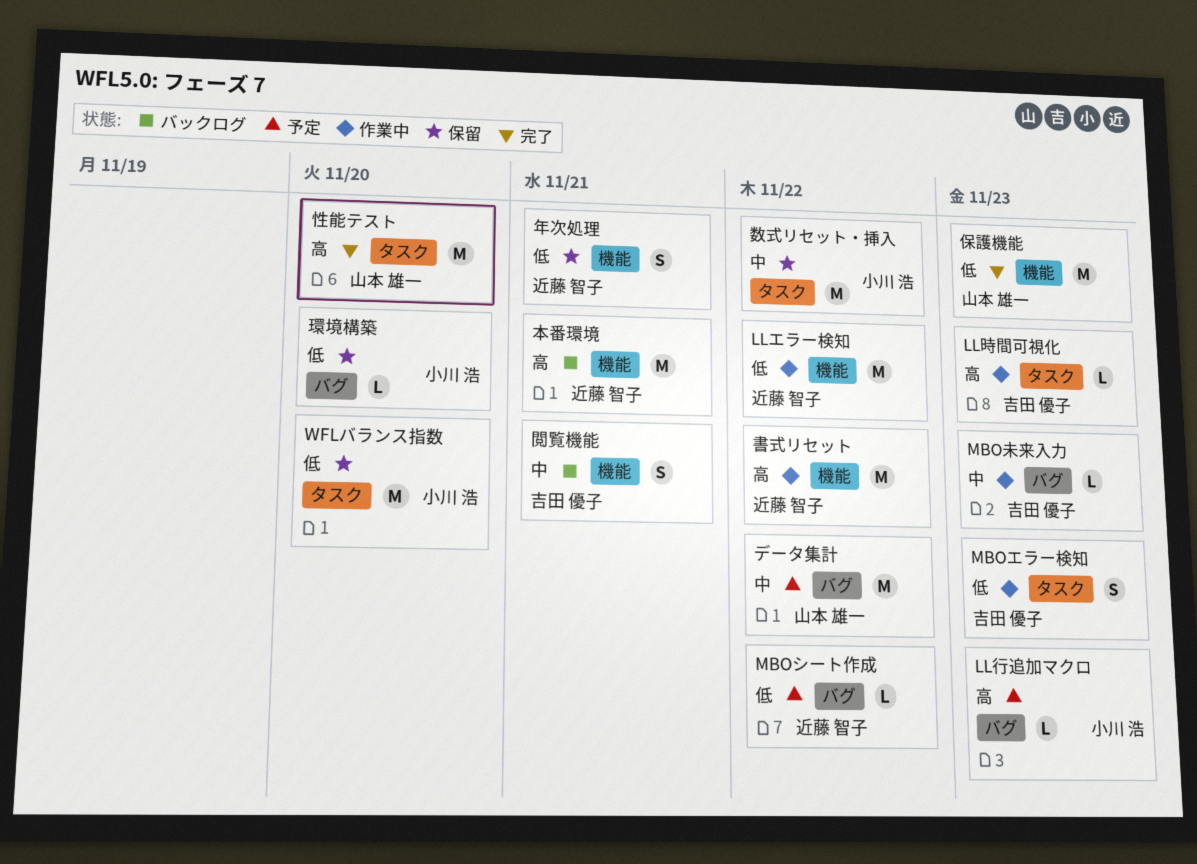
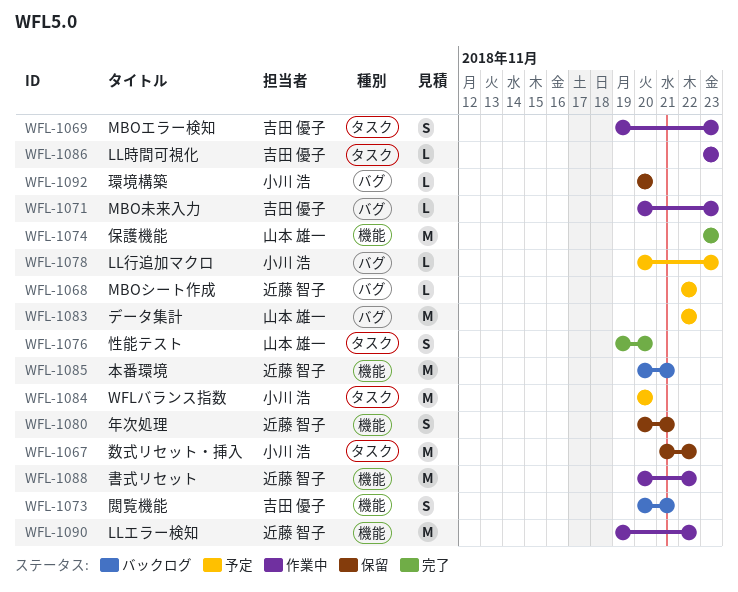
WFLバランス指数, status: 保留 -> 予定
性能テスト, estimate: M -> S

